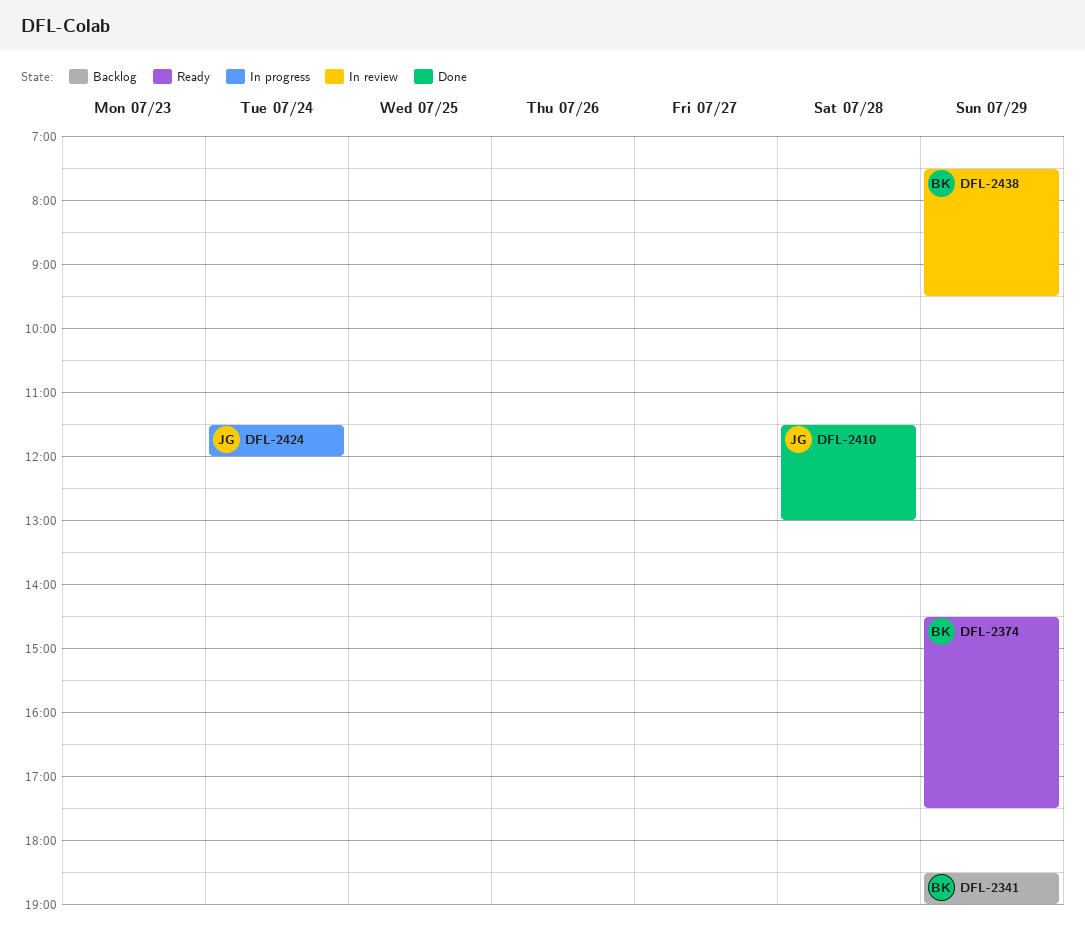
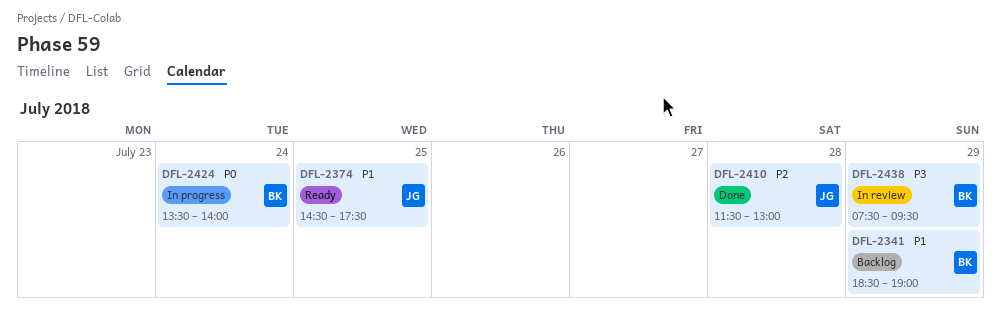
DFL-2374, owner: BK -> JG
DFL-2374, day: Jul 29 -> Jul 25
DFL-2424, owner: JG -> BK
DFL-2424, begins: 11:30 -> 13:30
DFL-2424, ends: 12:00 -> 14:00

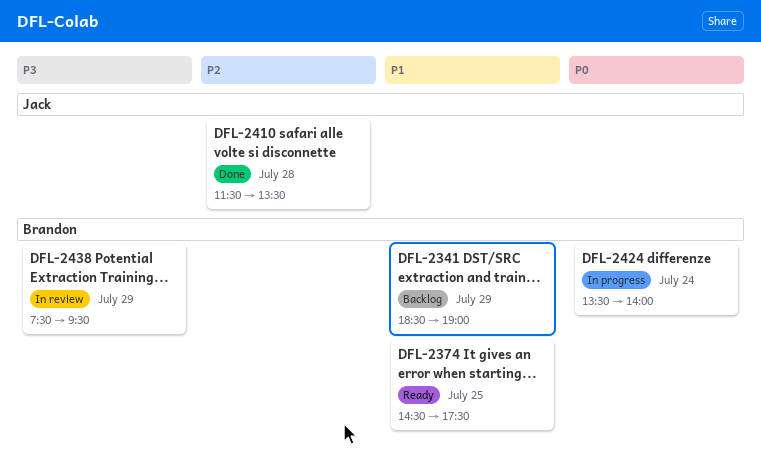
DFL-2374, owner: Jack -> Brandon
DFL-2410, ends: 13:00 -> 13:30

